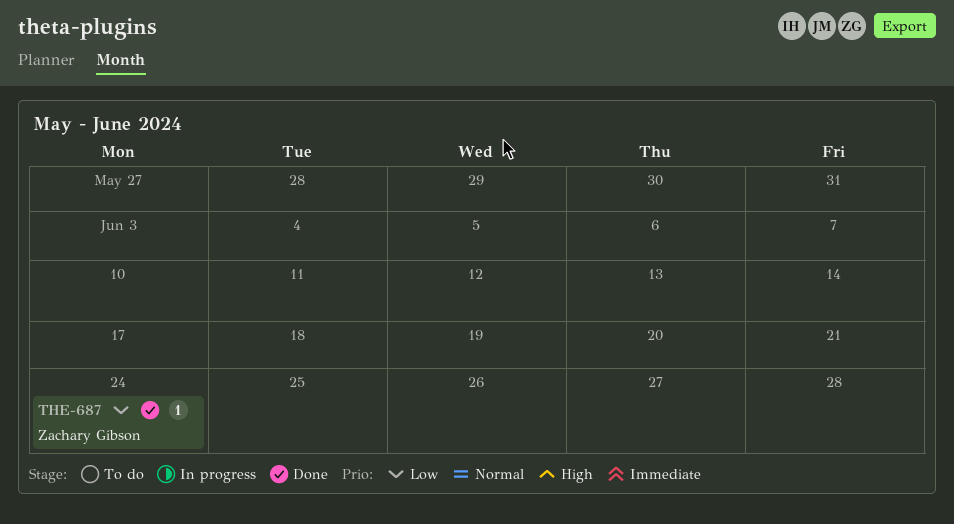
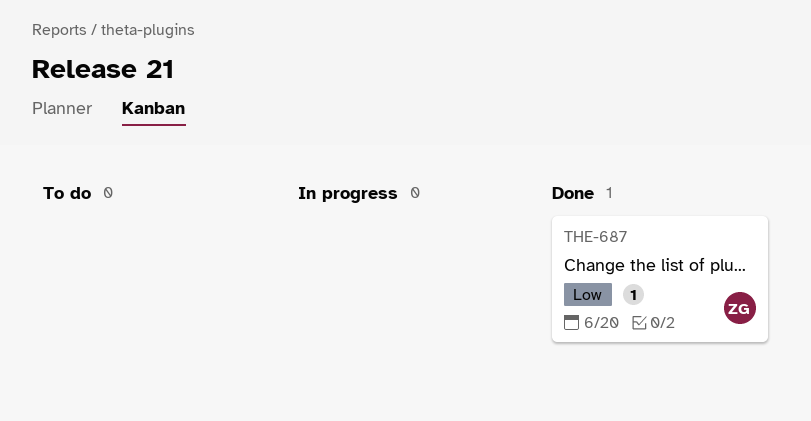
THE-687, due: Jun 24 -> Jun 20

